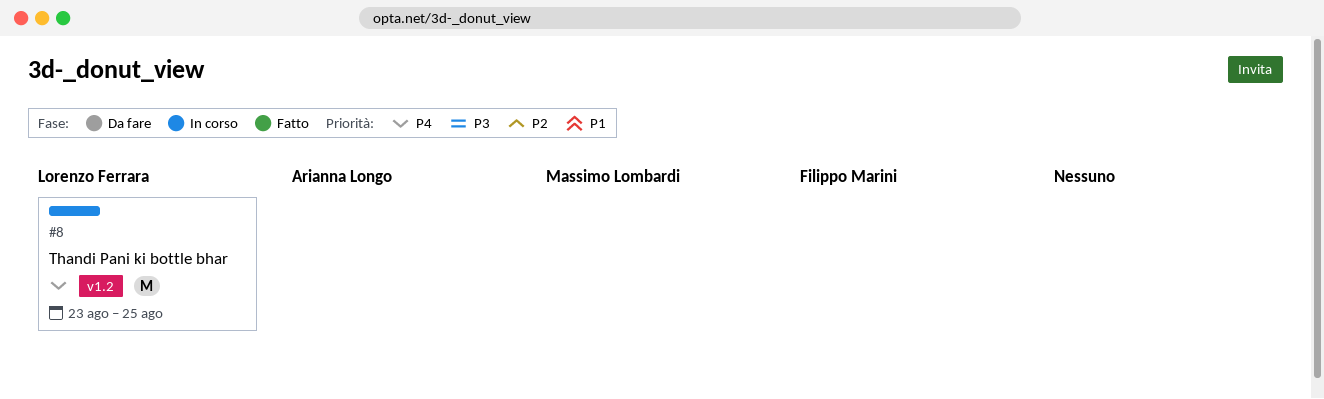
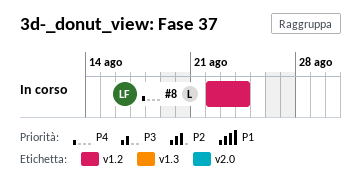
#8, estimate: M -> L
#8, start: Aug 23 -> Aug 22
#8, due: Aug 25 -> Aug 24

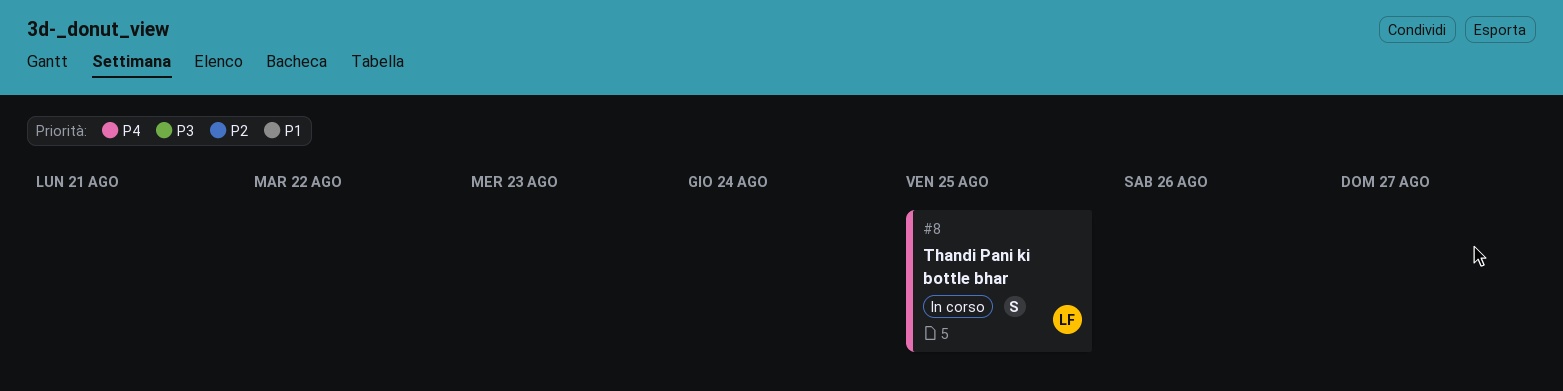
#8, estimate: L -> S
#8, due: Aug 24 -> Aug 25

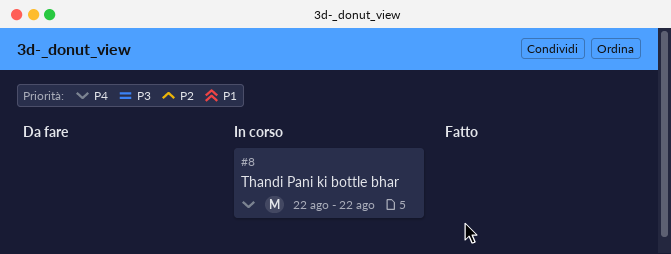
#8, estimate: S -> M
#8, due: Aug 25 -> Aug 22

